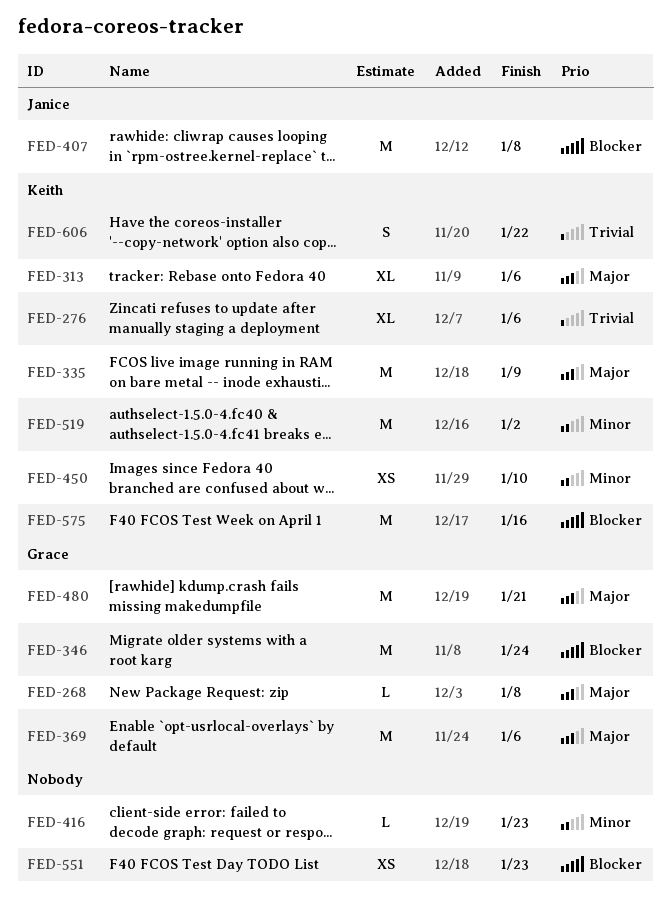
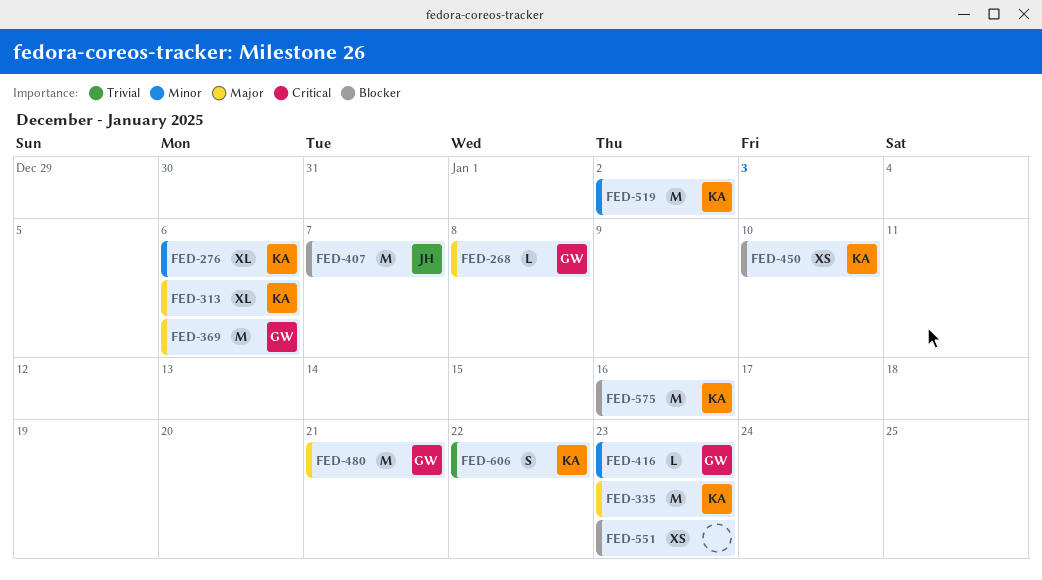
FED-276, priority: Trivial -> Minor
FED-335, due: Jan 9 -> Jan 23
FED-346: present -> none
FED-407, due: Jan 8 -> Jan 7
FED-416, owner: none -> Grace
FED-450, priority: Minor -> Blocker

